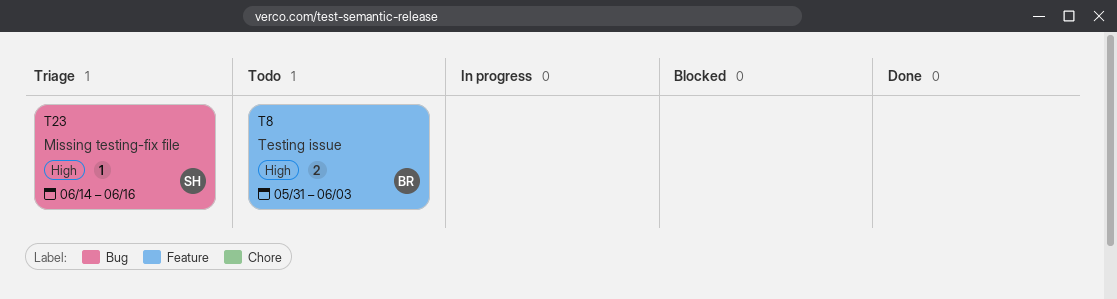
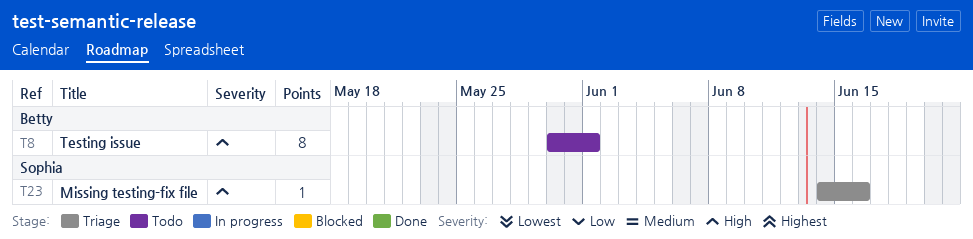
T8, estimate: 2 -> 8
T8, start: May 31 -> May 30
T8, due: Jun 3 -> Jun 1

